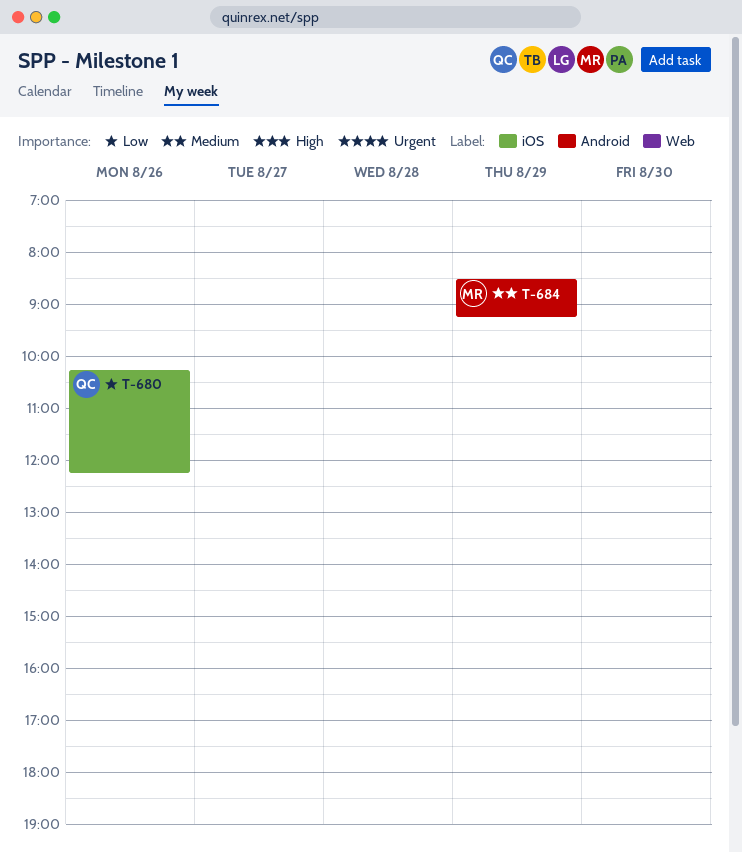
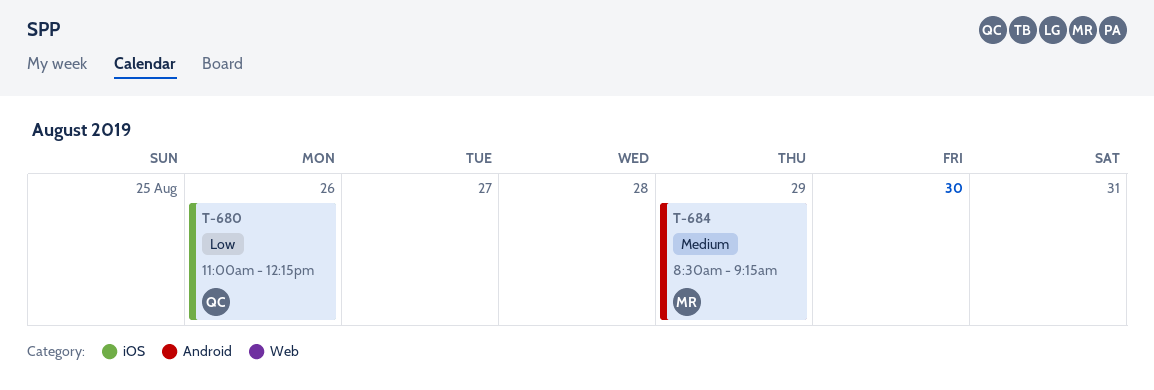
T-680, begins: 10:15 -> 11:00

